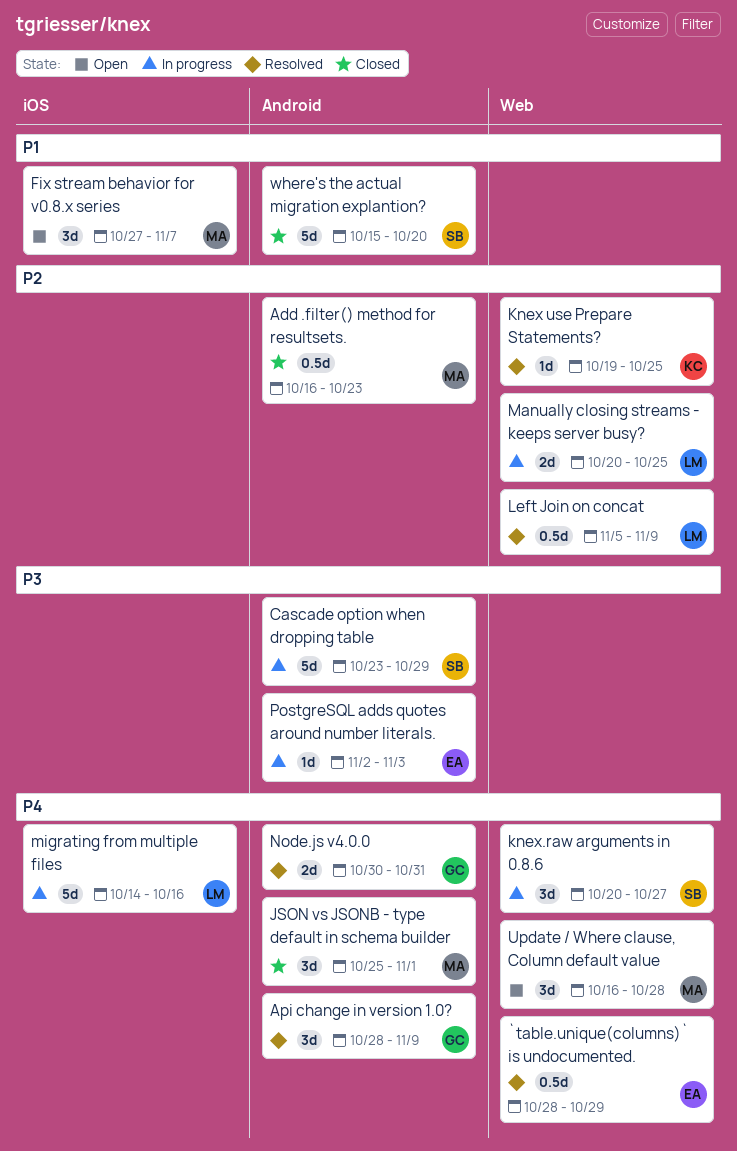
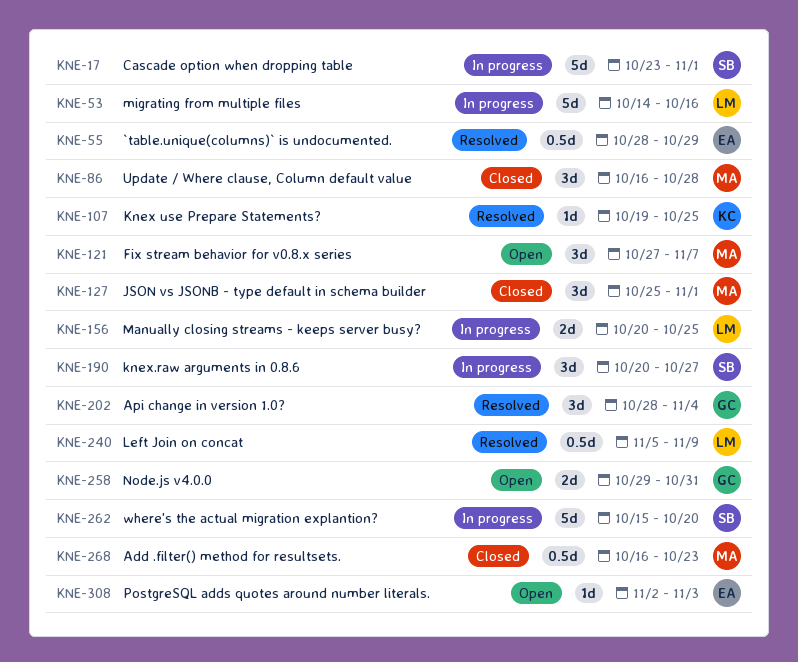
Api change in version 1.0?, due: Nov 9 -> Nov 4
Cascade option when dropping table, due: Oct 29 -> Nov 1
Node.js v4.0.0, status: Resolved -> Open
Node.js v4.0.0, start: Oct 30 -> Oct 29
PostgreSQL adds quotes around number literals., status: In progress -> Open
Update / Where clause, Column default value, status: Open -> Closed
where's the actual migration explantion?, status: Closed -> In progress

